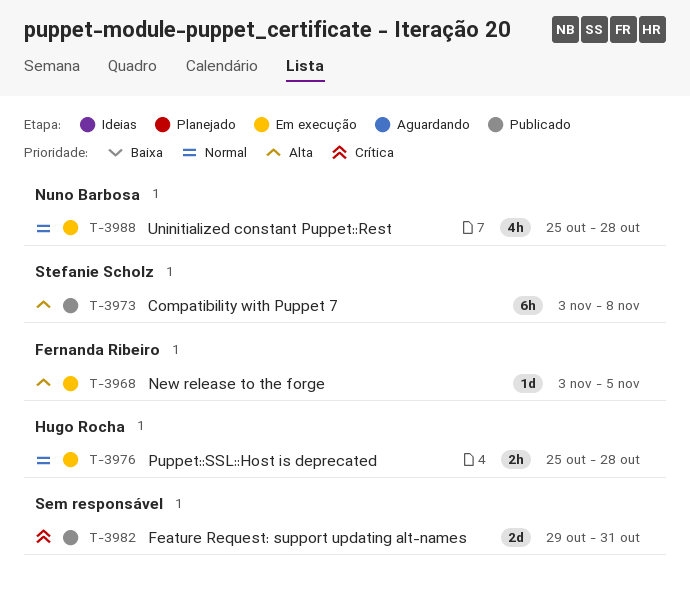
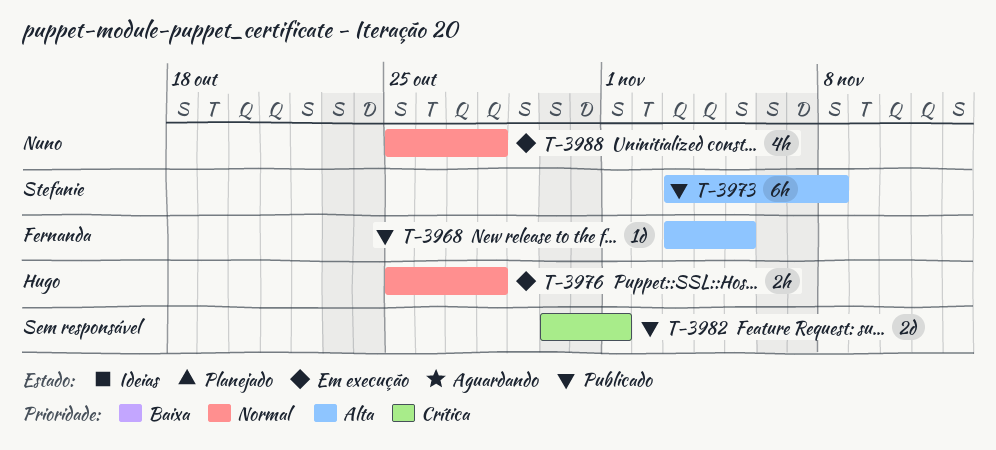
T-3968, status: Em execução -> Publicado
T-3982, start: Oct 29 -> Oct 30
T-3982, due: Oct 31 -> Nov 1

